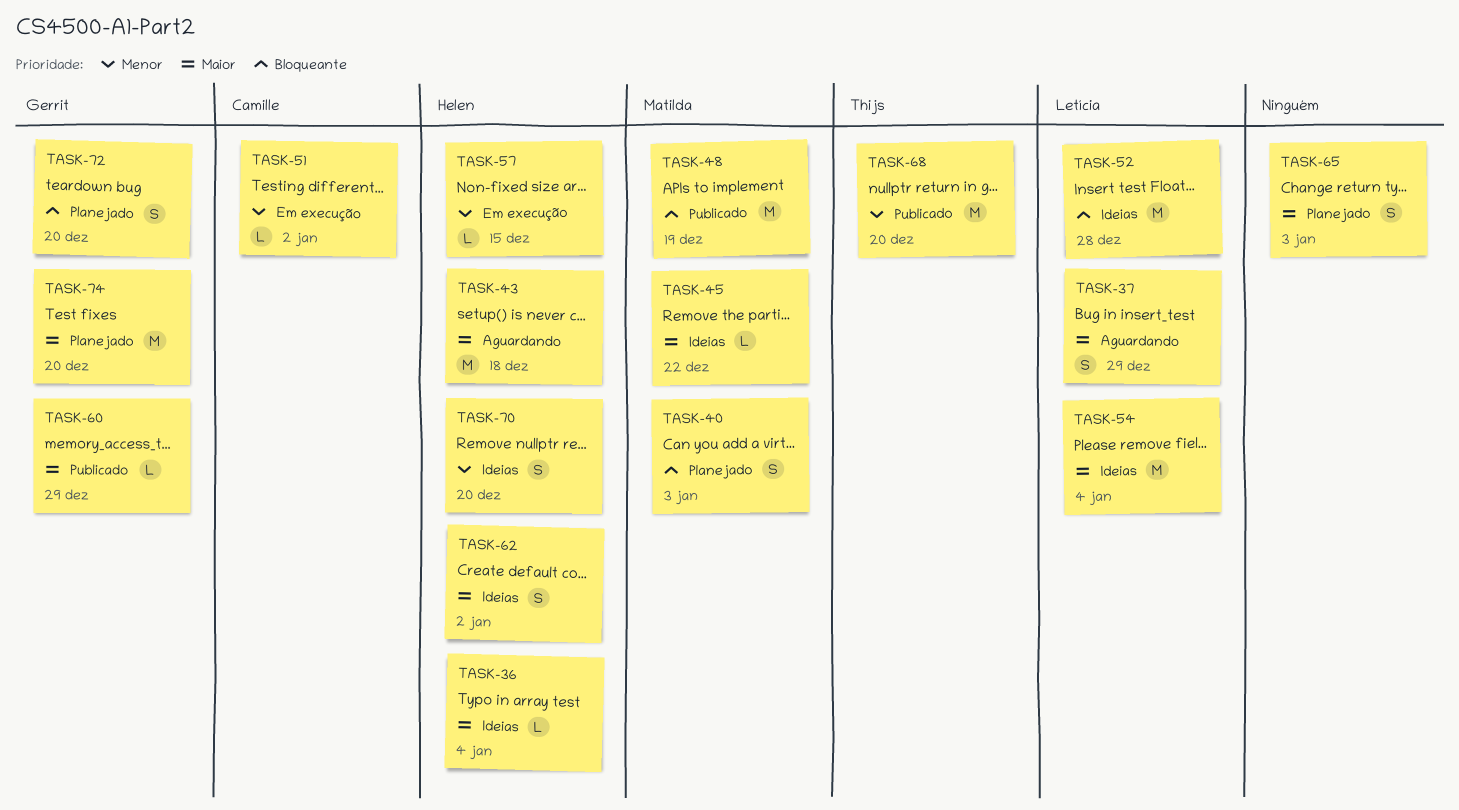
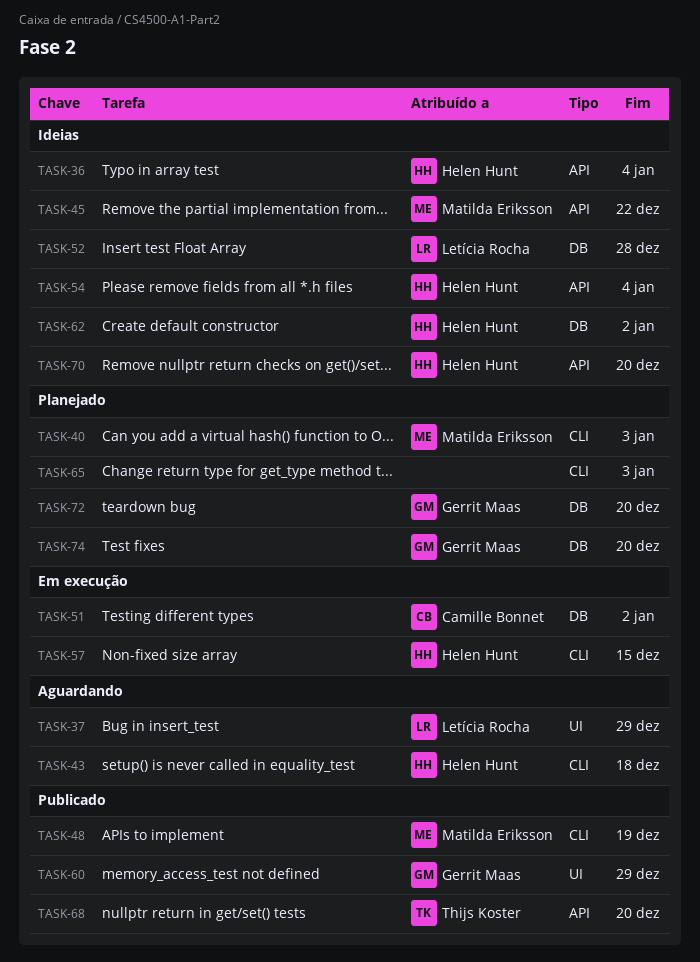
TASK-54, owner: Letícia Rocha -> Helen Hunt

